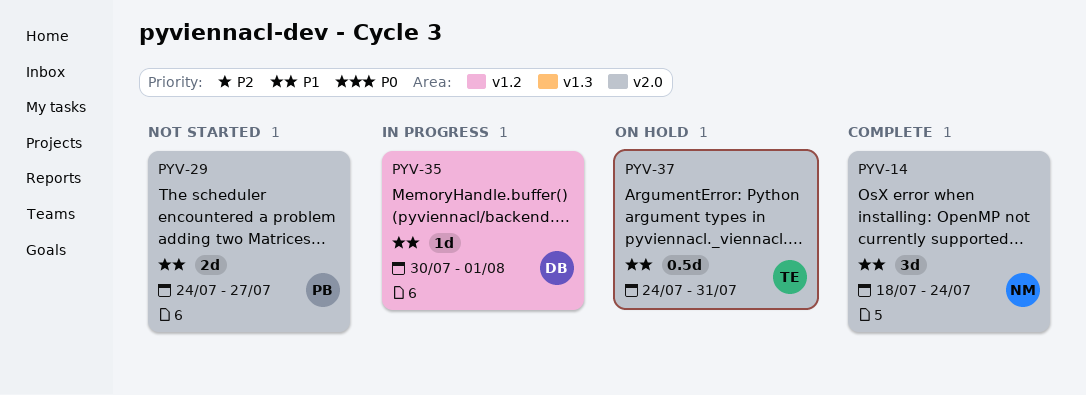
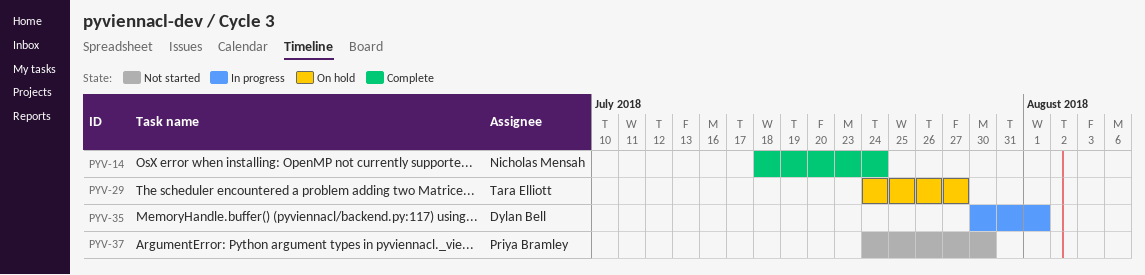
PYV-29, status: Not started -> On hold
PYV-29, owner: Priya Bramley -> Tara Elliott
PYV-37, status: On hold -> Not started
PYV-37, owner: Tara Elliott -> Priya Bramley
PYV-37, due: Jul 31 -> Jul 30

